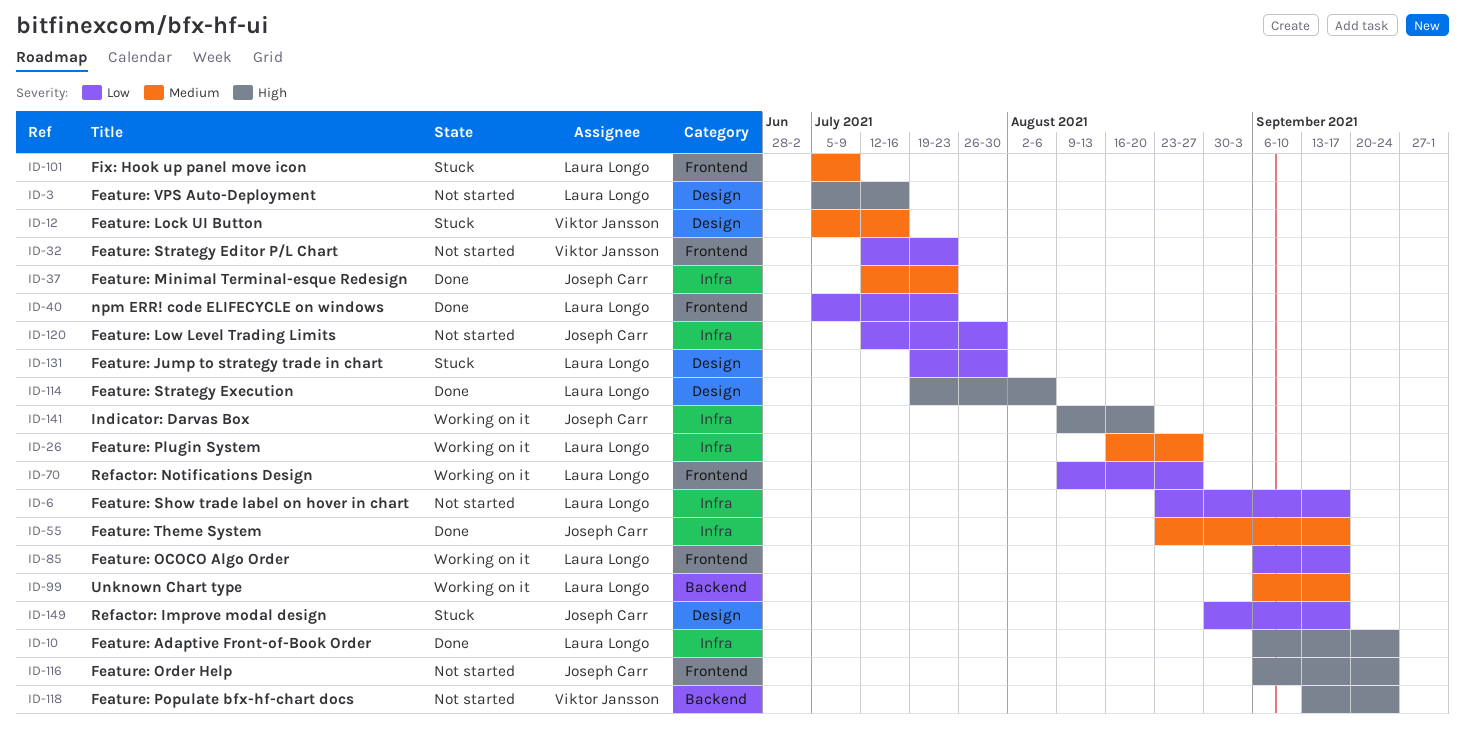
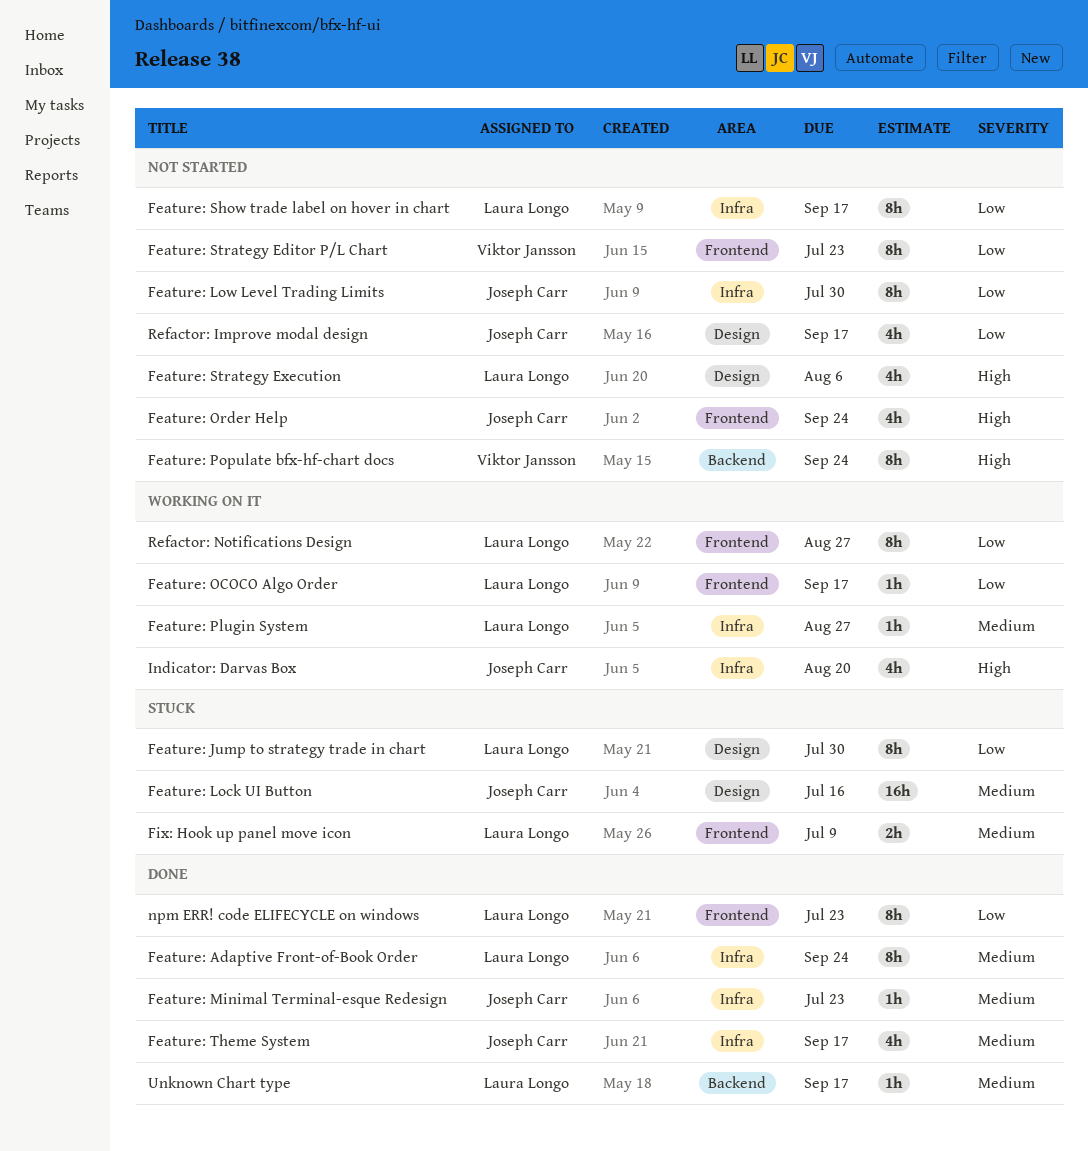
Feature: Adaptive Front-of-Book Order, priority: High -> Medium
Feature: Lock UI Button, owner: Viktor Jansson -> Joseph Carr
Feature: Strategy Execution, status: Done -> Not started
Feature: VPS Auto-Deployment: present -> none
Refactor: Improve modal design, status: Stuck -> Not started
Unknown Chart type, status: Working on it -> Done

